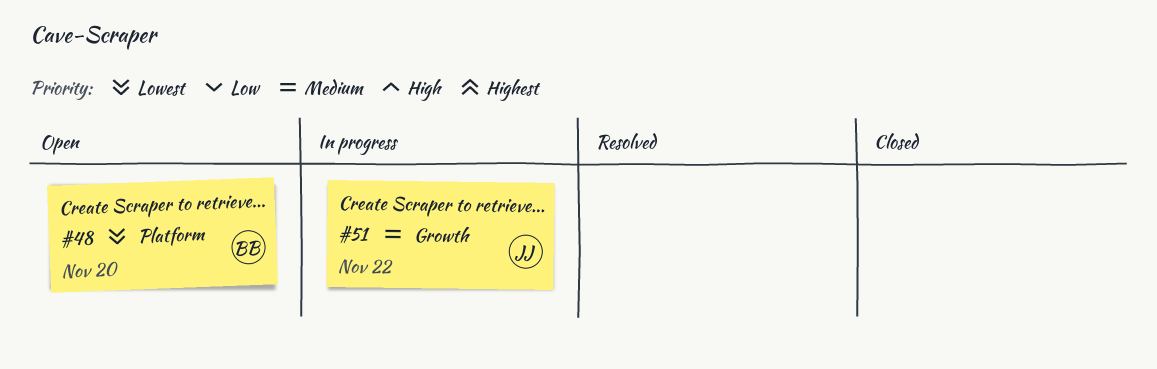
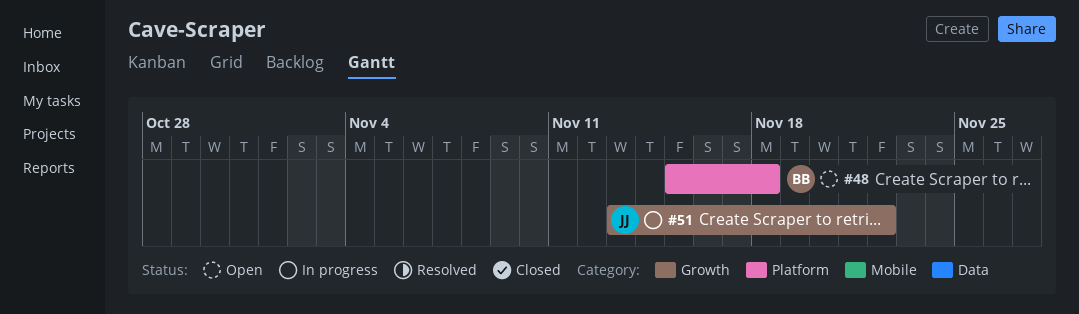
#48, due: Nov 20 -> Nov 18

